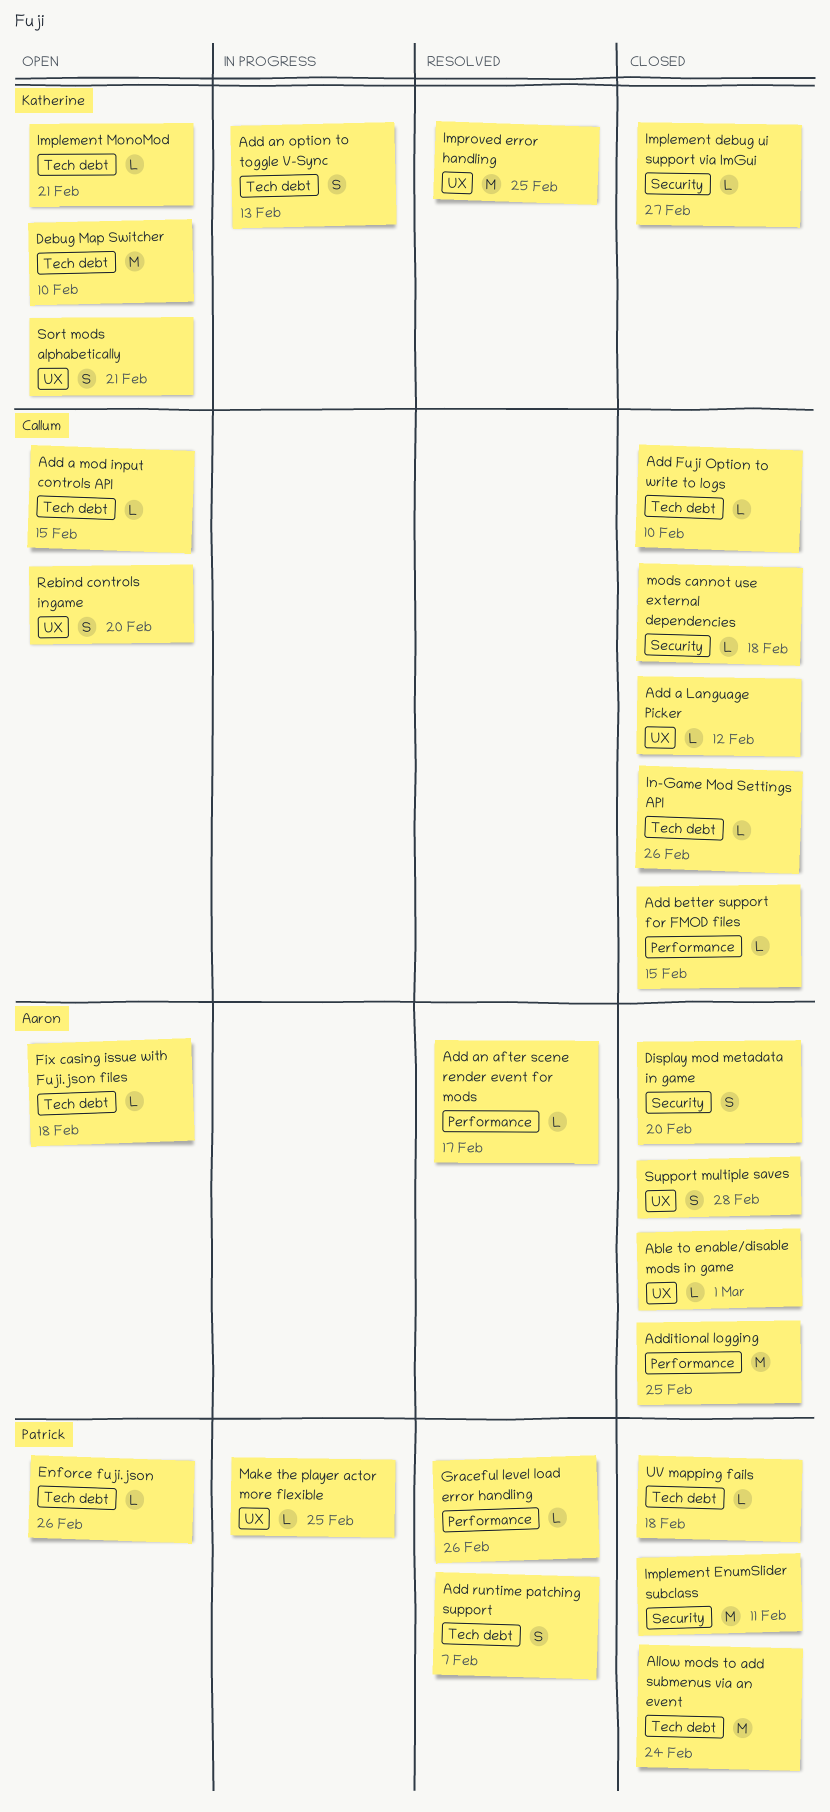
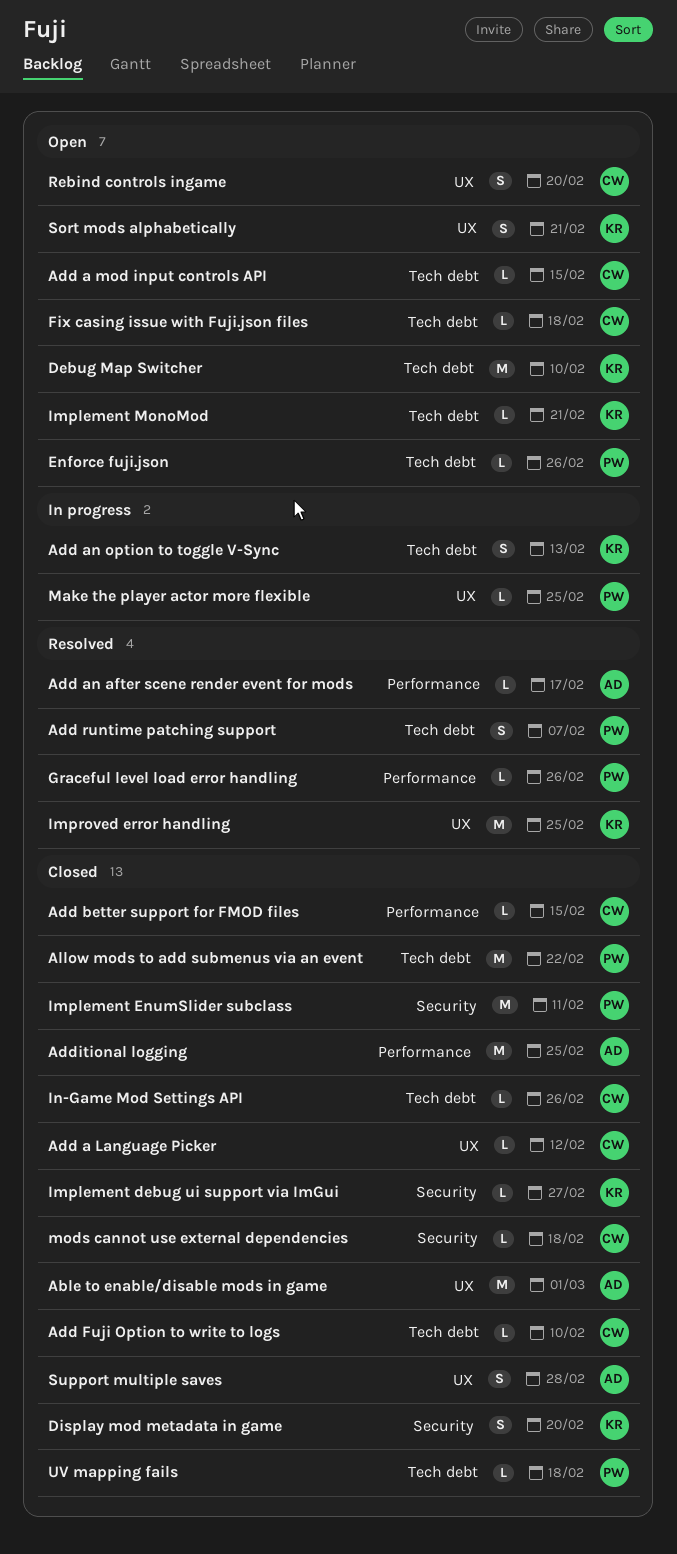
Able to enable/disable mods in game, estimate: L -> M
Allow mods to add submenus via an event, due: Feb 24 -> Feb 22
Display mod metadata in game, owner: Aaron -> Katherine
Fix casing issue with Fuji.json files, owner: Aaron -> Callum

